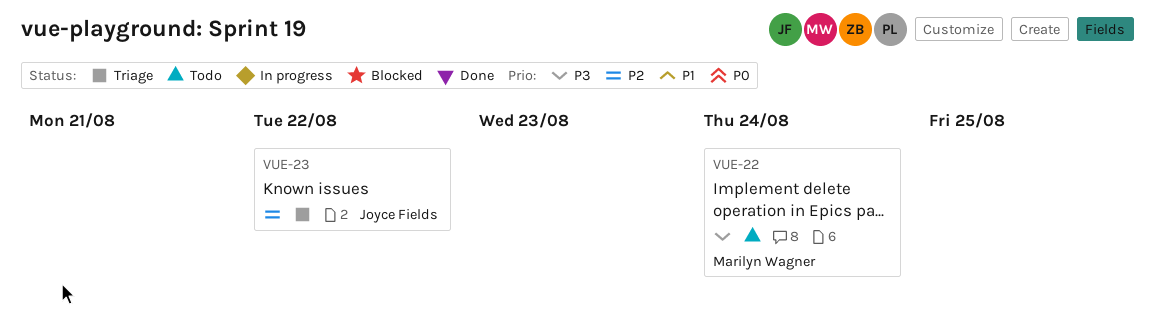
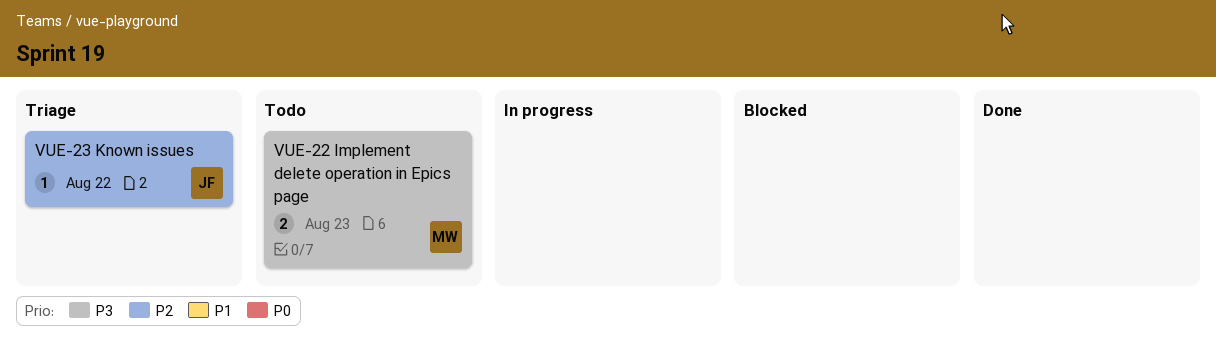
VUE-22, due: Aug 24 -> Aug 23

